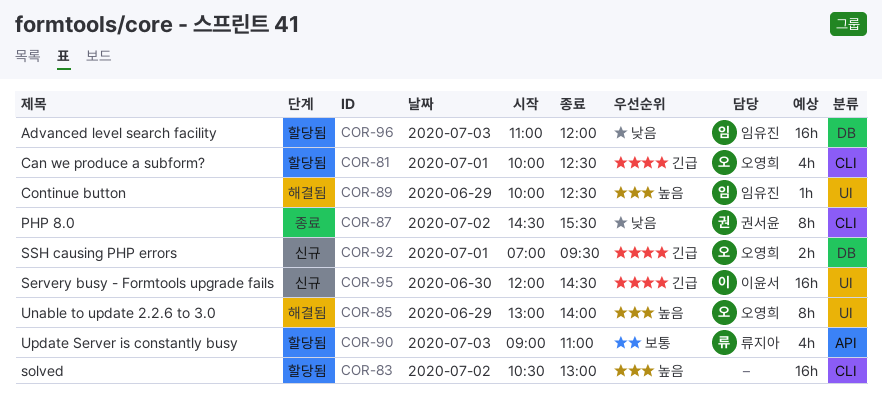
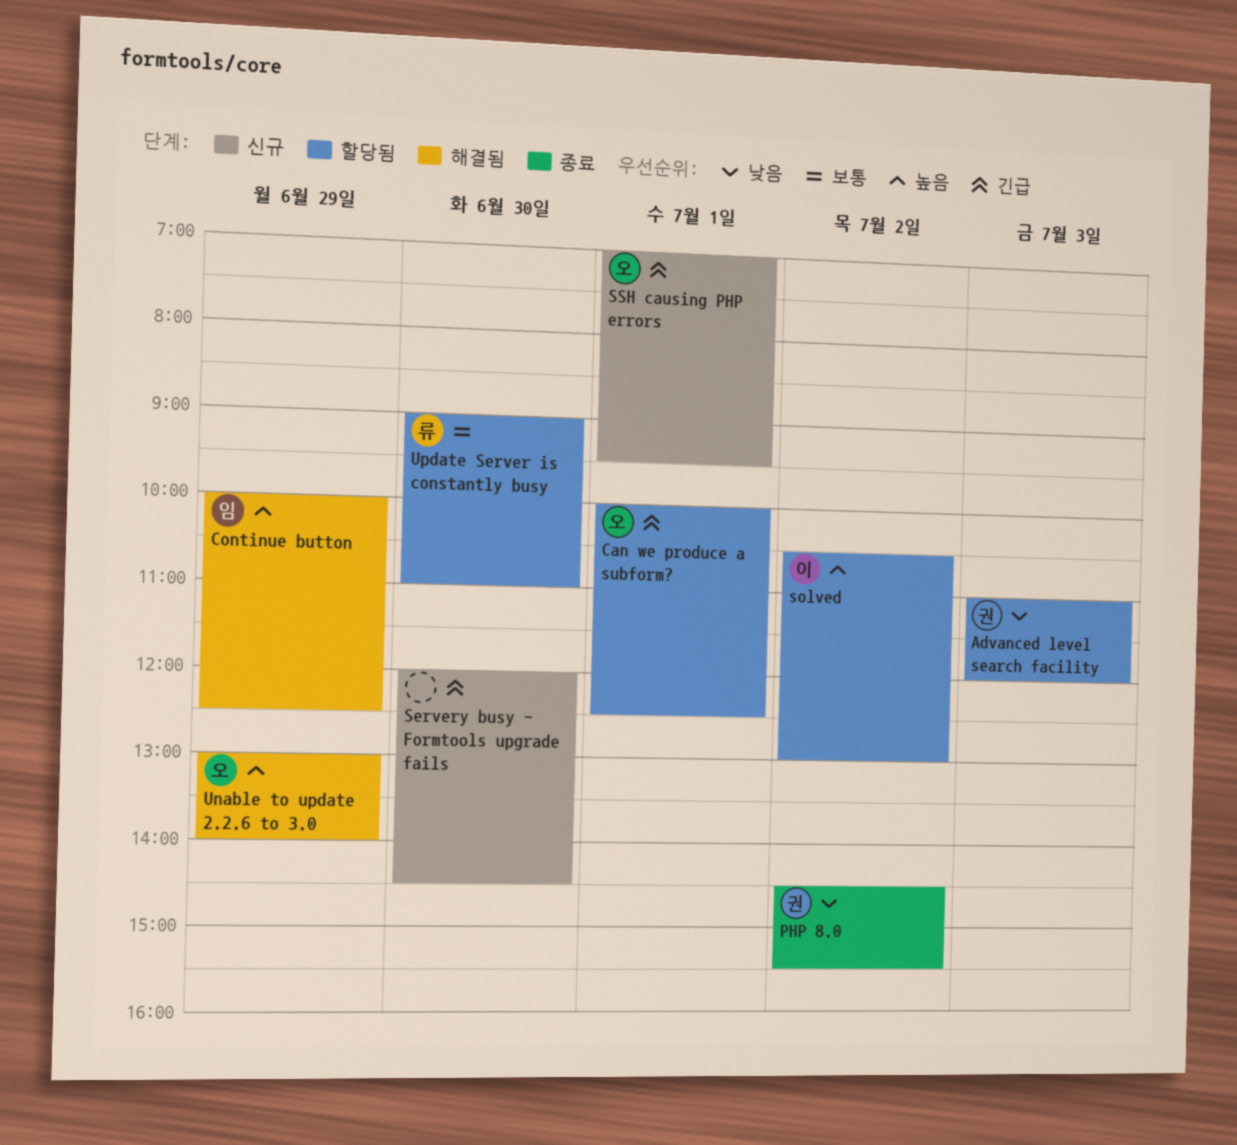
Advanced level search facility, owner: 임유진 -> 권서윤
Servery busy - Formtools upgrade fails, owner: 이윤서 -> none
solved, owner: none -> 이윤서
Update Server is constantly busy, day: Jul 3 -> Jun 30

